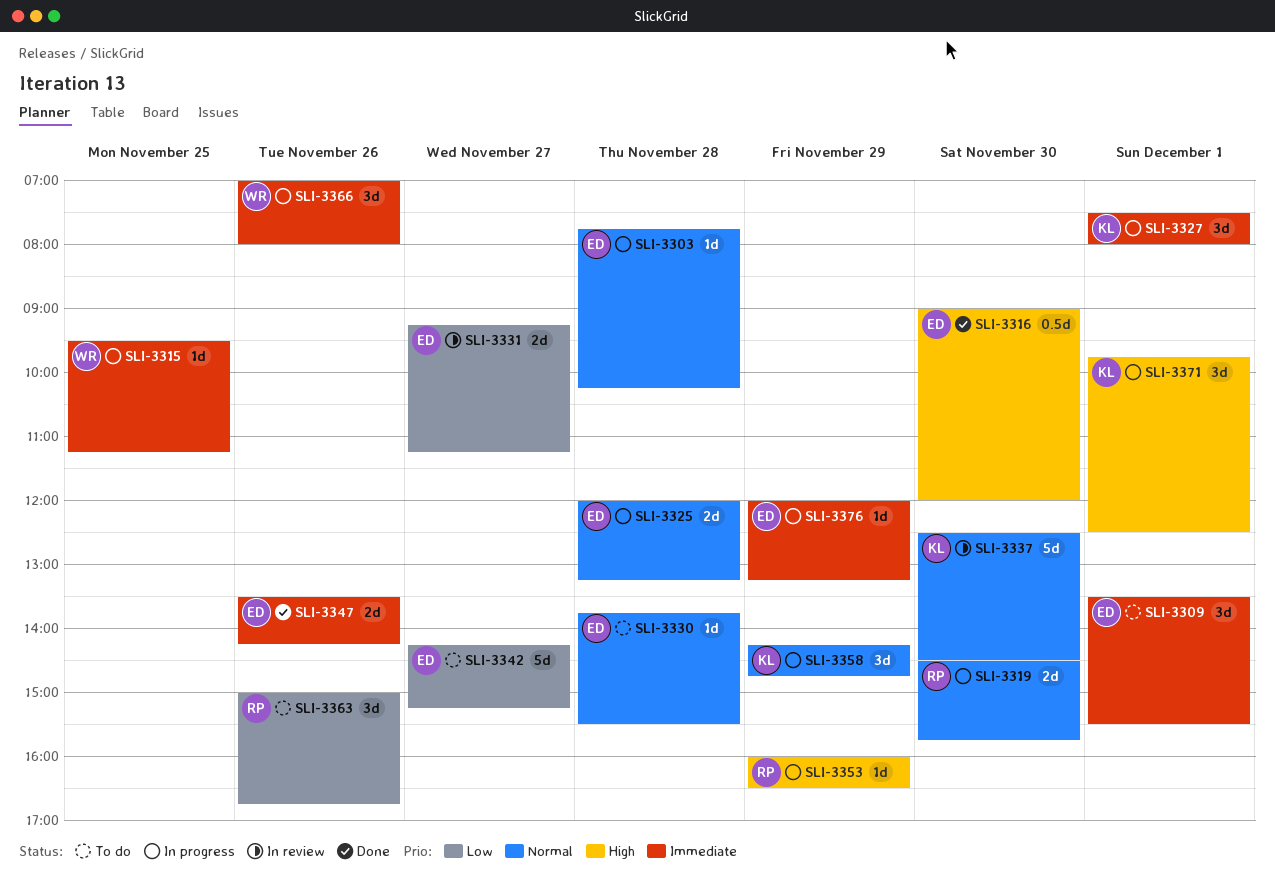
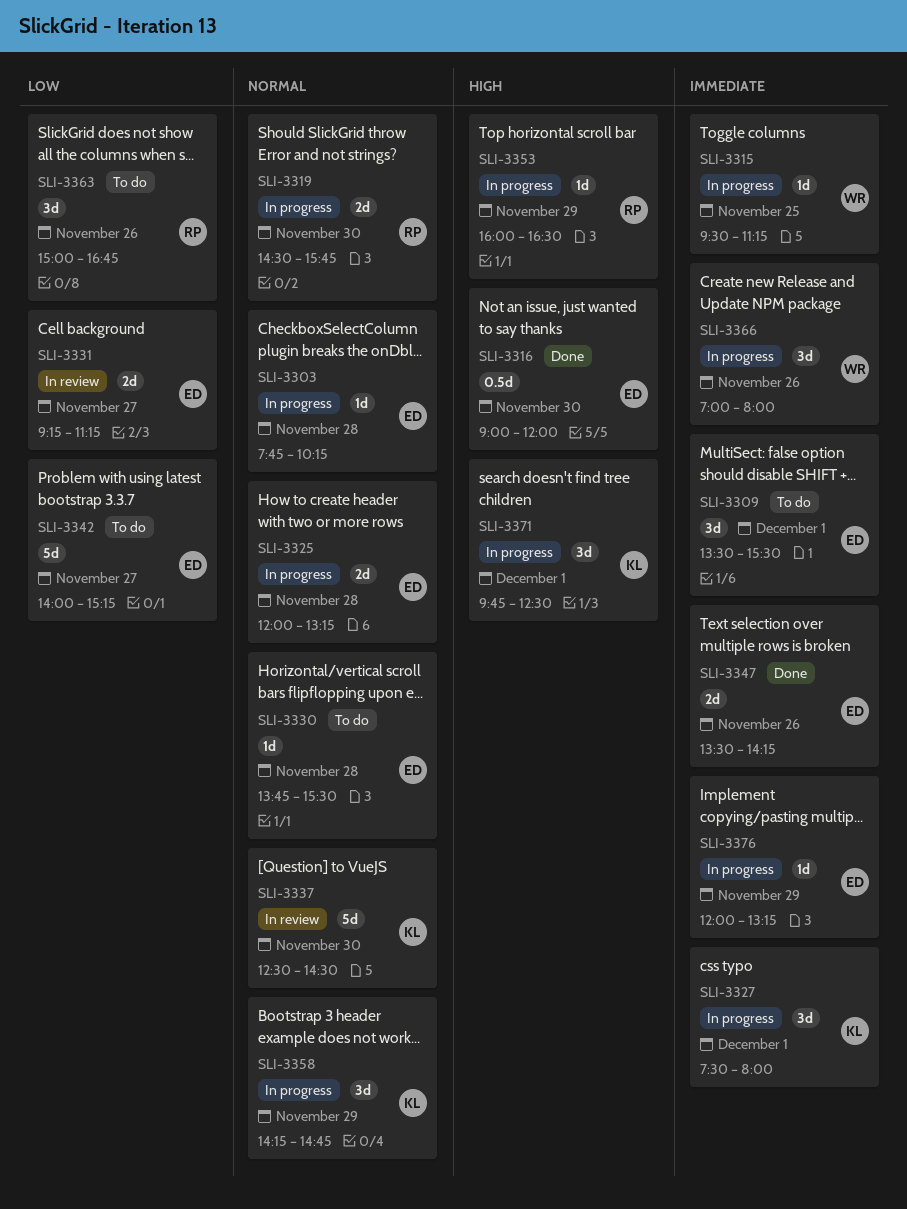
SLI-3342, begins: 14:15 -> 14:00

